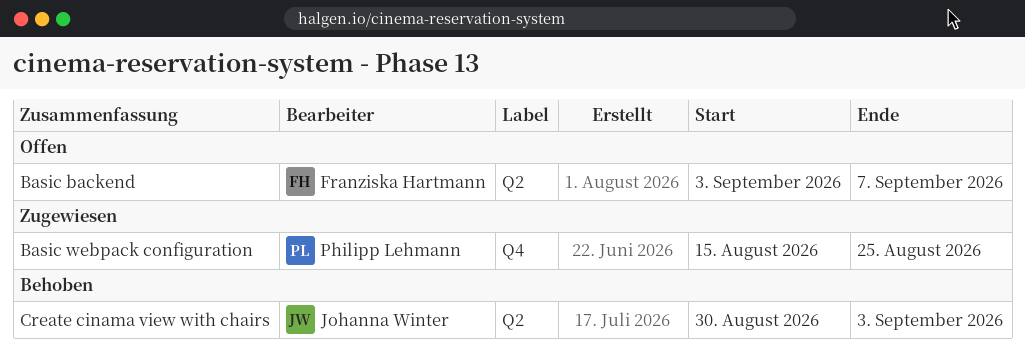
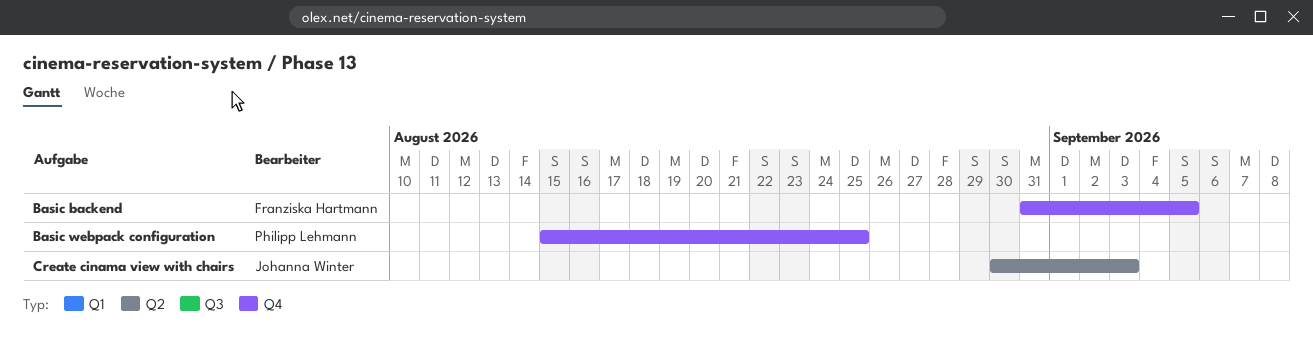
Basic backend, label: Q2 -> Q4
Basic backend, start: Sep 3 -> Aug 31
Basic backend, due: Sep 7 -> Sep 5

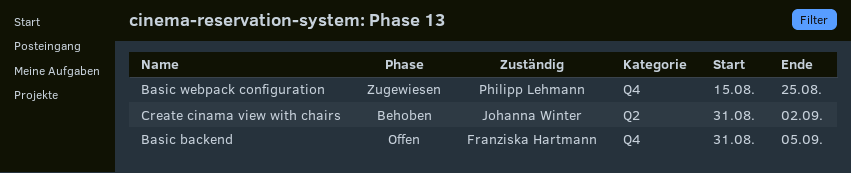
Create cinama view with chairs, start: Aug 30 -> Aug 31
Create cinama view with chairs, due: Sep 3 -> Sep 2

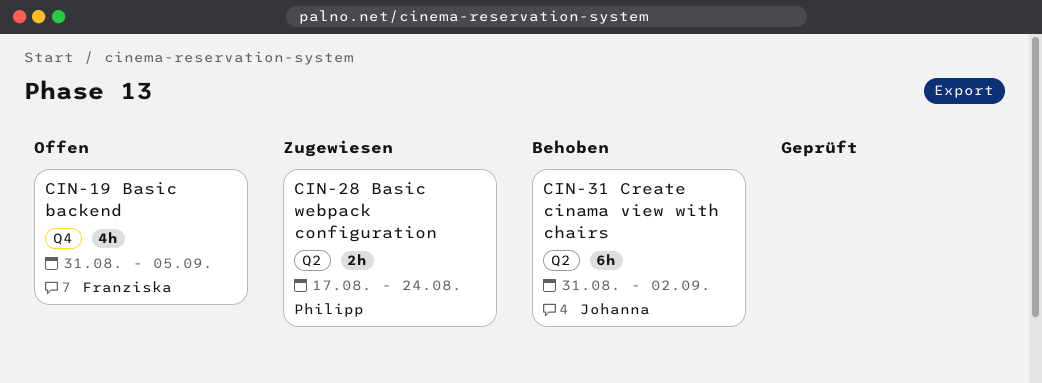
Basic webpack configuration, label: Q4 -> Q2
Basic webpack configuration, start: Aug 15 -> Aug 17
Basic webpack configuration, due: Aug 25 -> Aug 24

